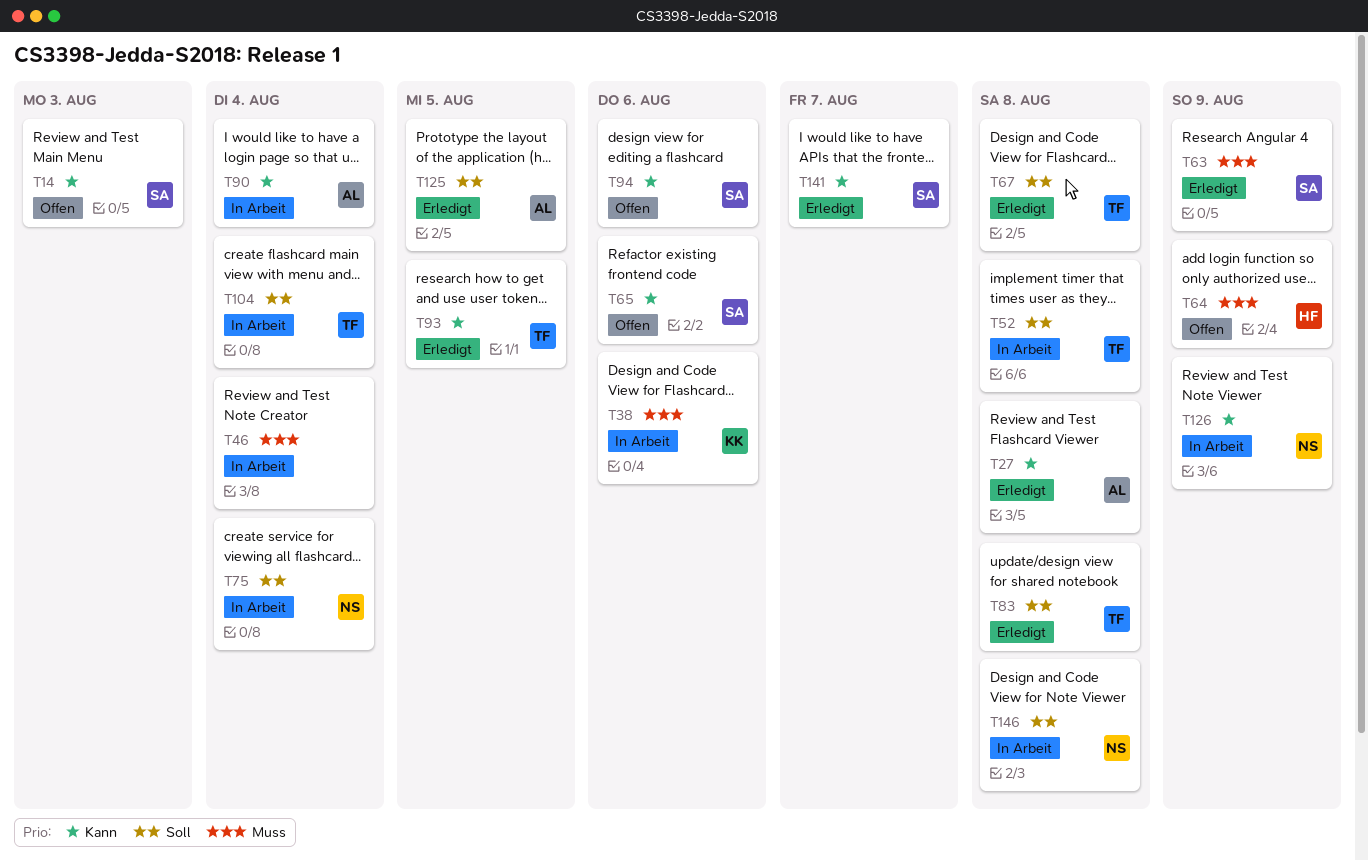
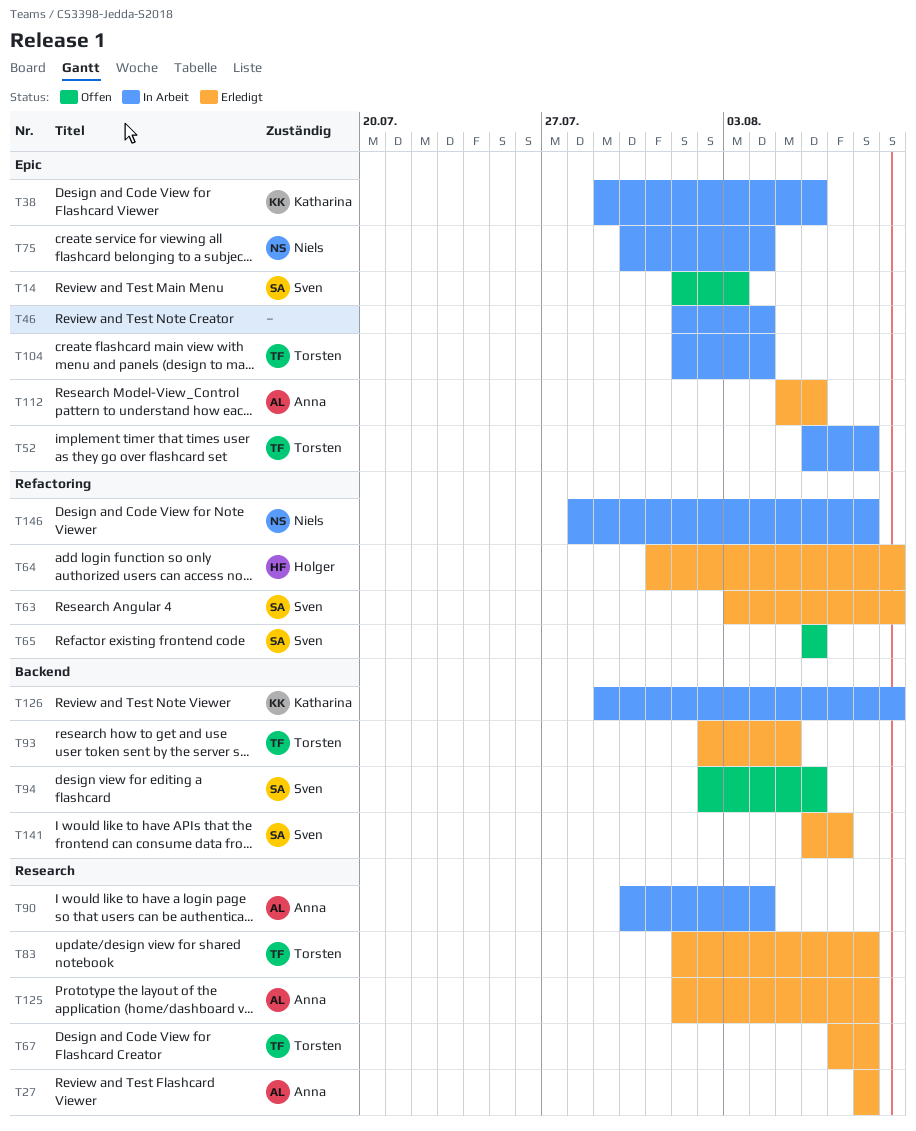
T64, status: Offen -> Erledigt
T112: none -> present
T125, due: Aug 5 -> Aug 8
T126, owner: Niels -> Katharina

